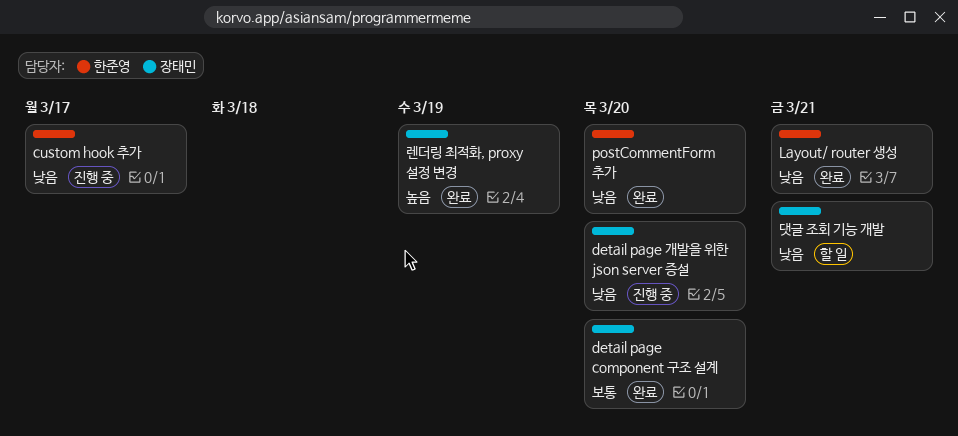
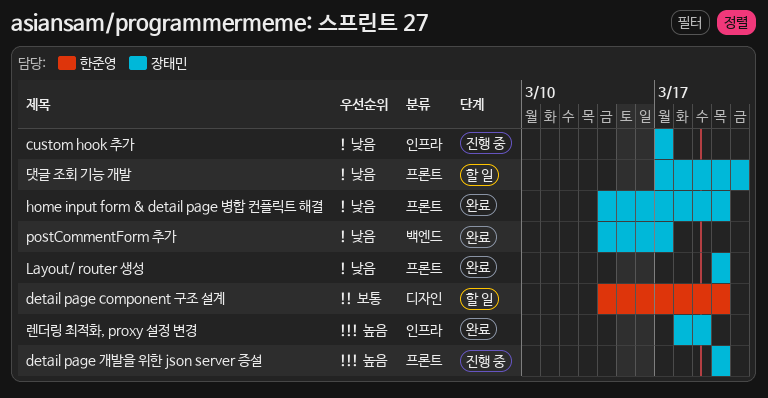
custom hook 추가, owner: 한준영 -> 장태민
detail page component 구조 설계, status: 완료 -> 할 일
detail page component 구조 설계, owner: 장태민 -> 한준영
detail page 개발을 위한 json server 증설, priority: 낮음 -> 높음
home input form & detail page 병합 컨플릭트 해결: none -> present
Layout/ router 생성, owner: 한준영 -> 장태민
Layout/ router 생성, due: Mar 21 -> Mar 20
postCommentForm 추가, owner: 한준영 -> 장태민
postCommentForm 추가, due: Mar 20 -> Mar 17

